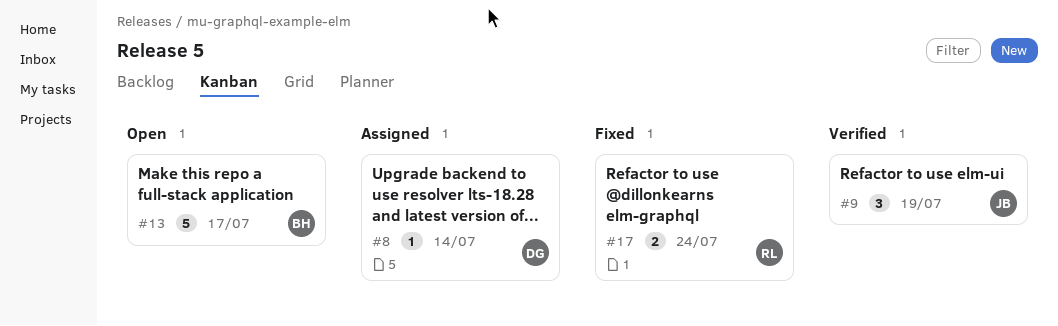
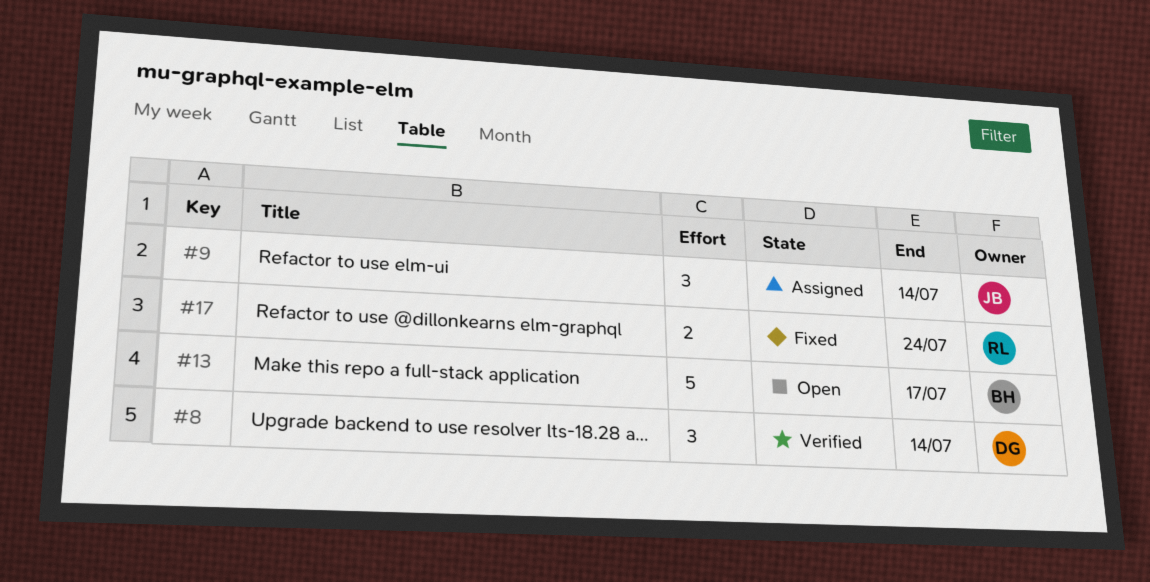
#8, status: Assigned -> Verified
#8, estimate: 1 -> 3
#9, status: Verified -> Assigned
#9, due: Jul 19 -> Jul 14

